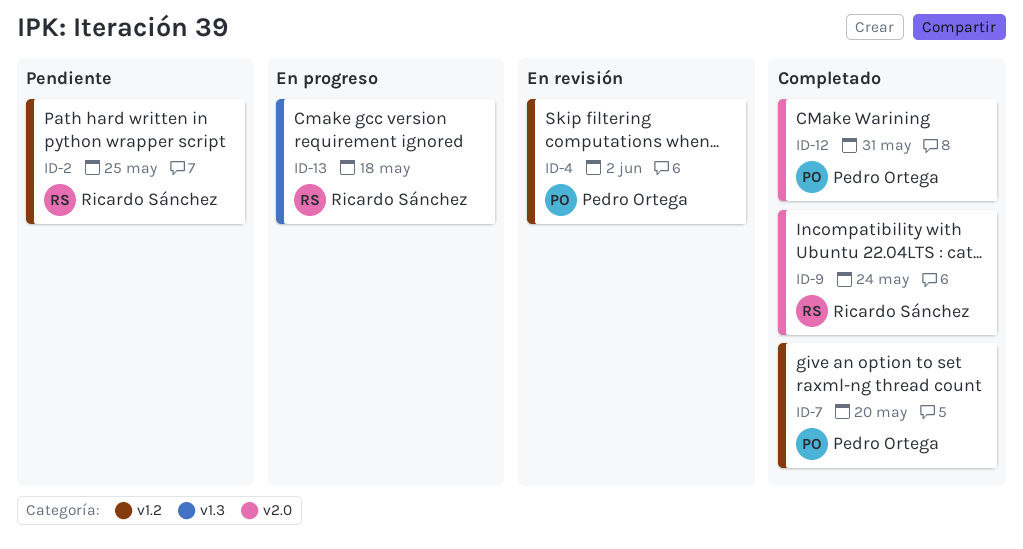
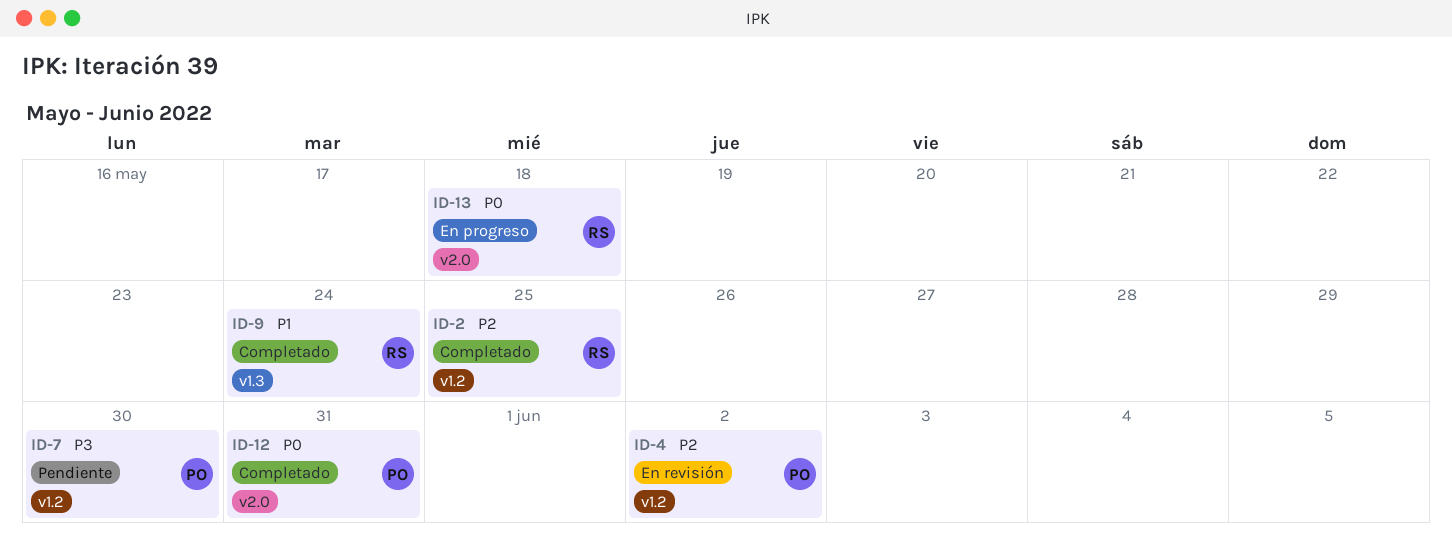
ID-2, status: Pendiente -> Completado
ID-7, status: Completado -> Pendiente
ID-7, due: May 20 -> May 30
ID-9, label: v2.0 -> v1.3
ID-13, label: v1.3 -> v2.0

